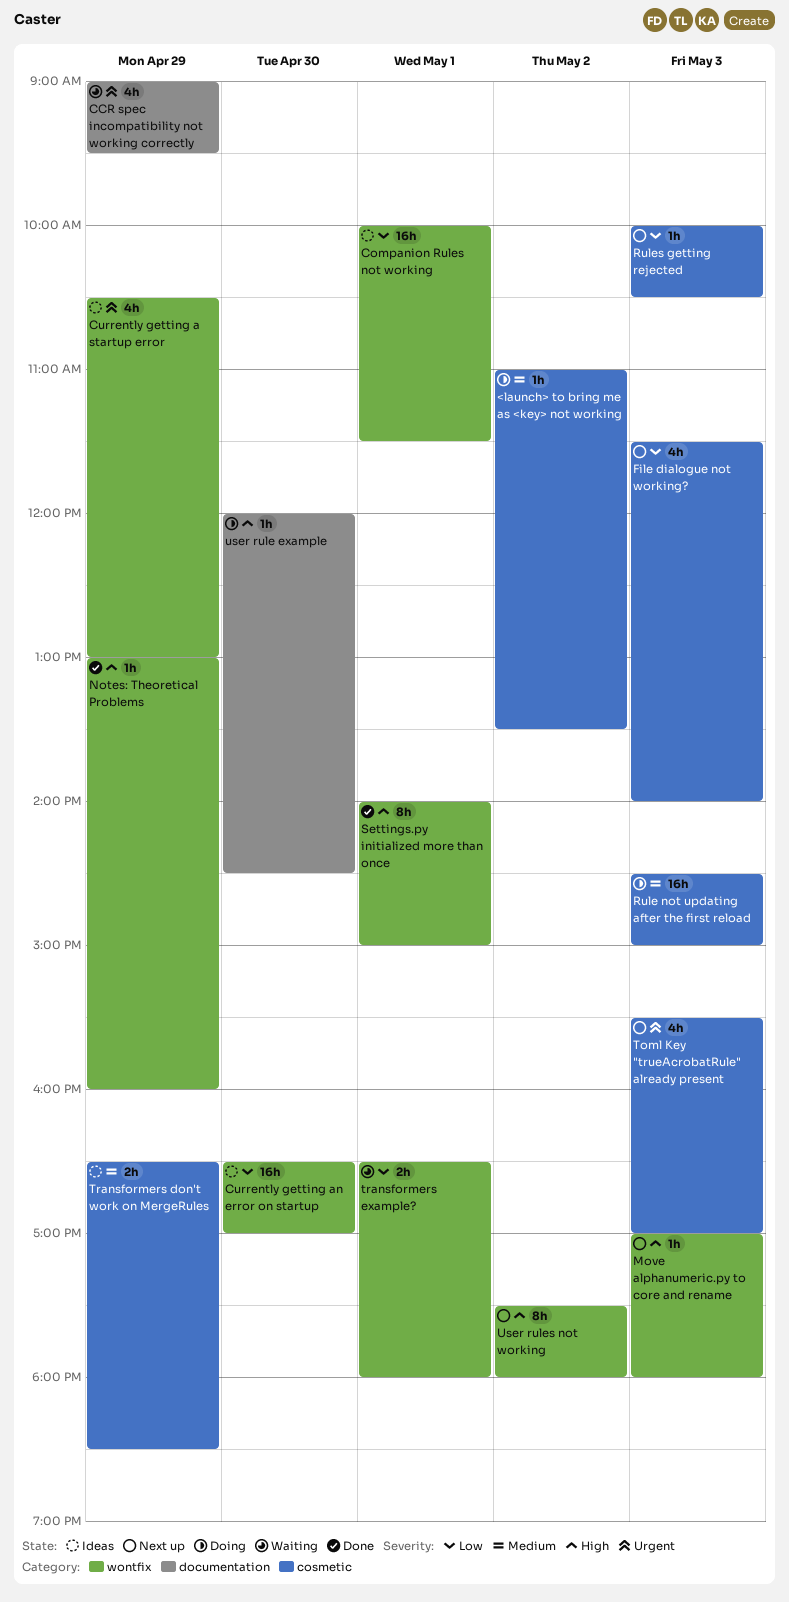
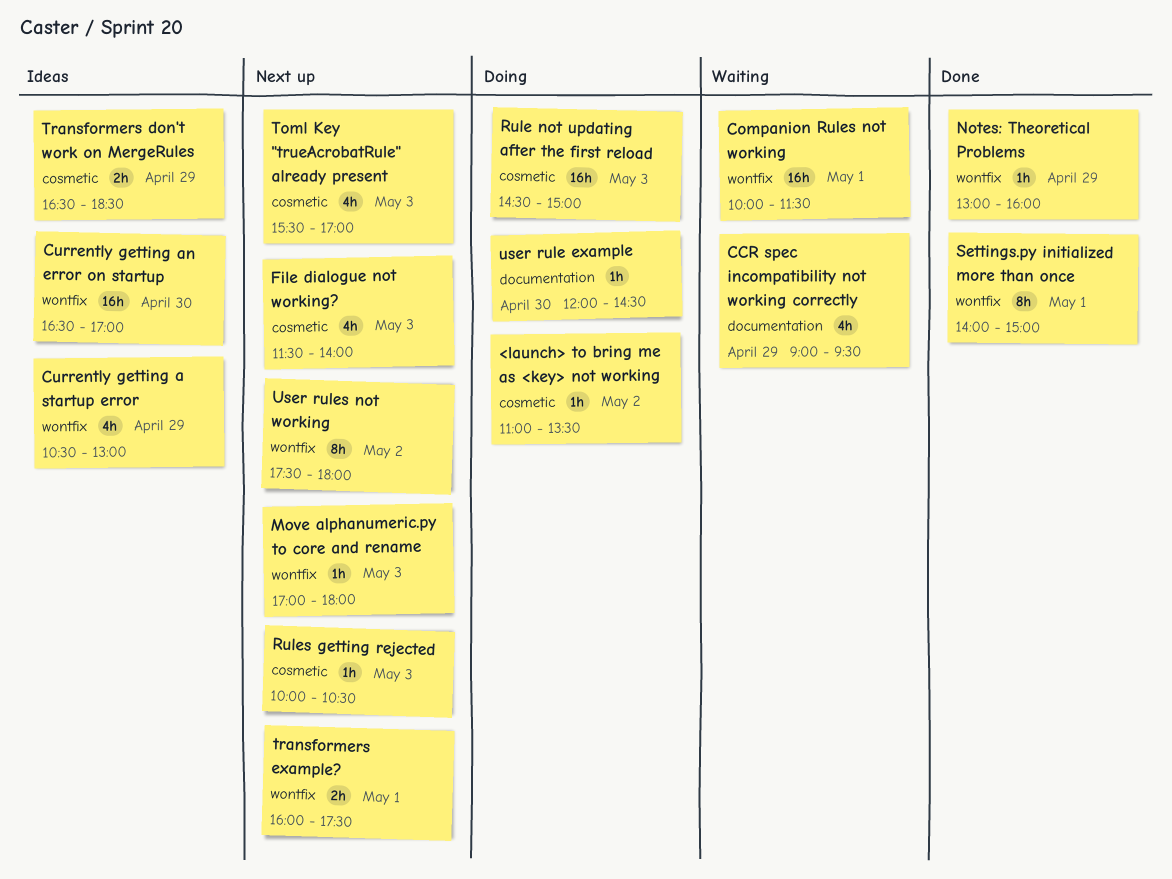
Companion Rules not working, status: Ideas -> Waiting
transformers example?, status: Waiting -> Next up
transformers example?, begins: 16:30 -> 16:00
transformers example?, ends: 18:00 -> 17:30

